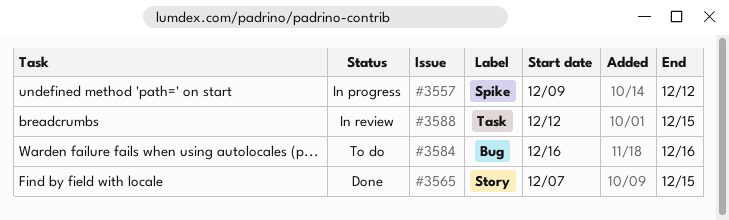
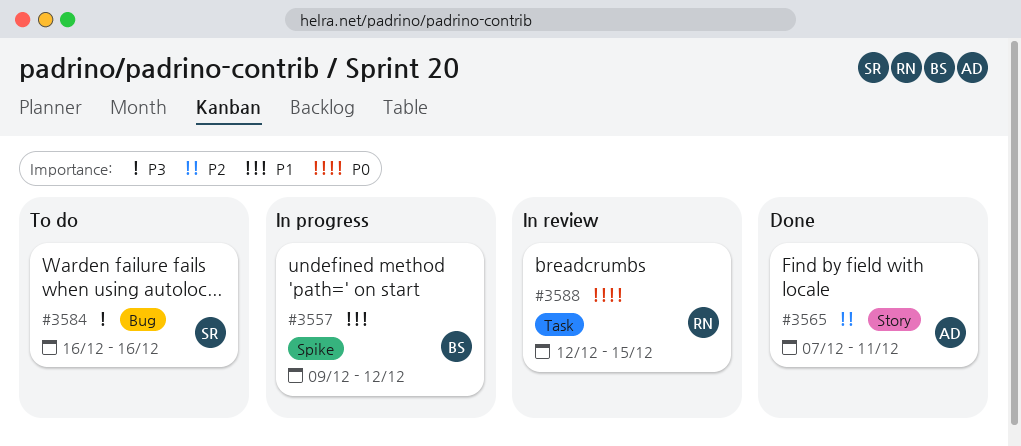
#3565, due: Dec 15 -> Dec 11

